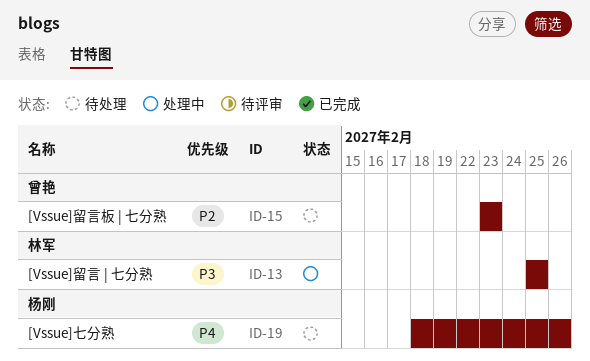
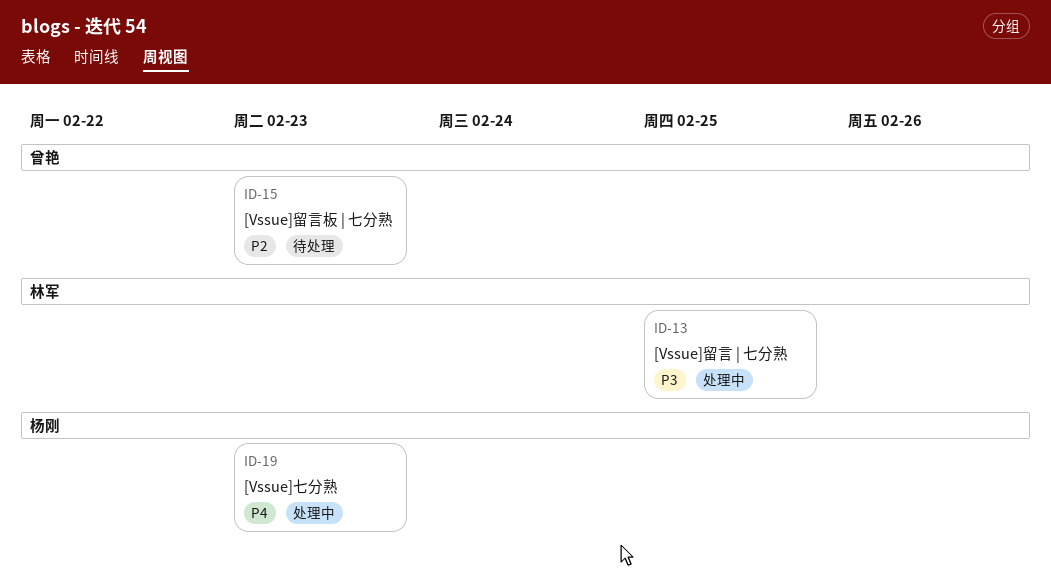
ID-19, status: 待处理 -> 处理中
ID-19, due: Feb 26 -> Feb 23

